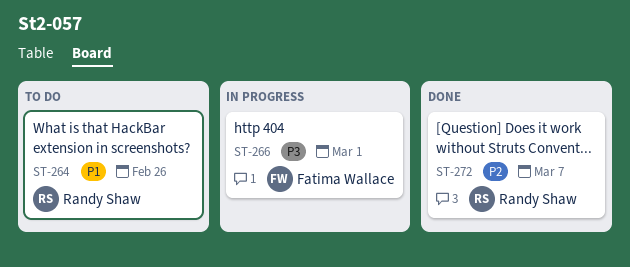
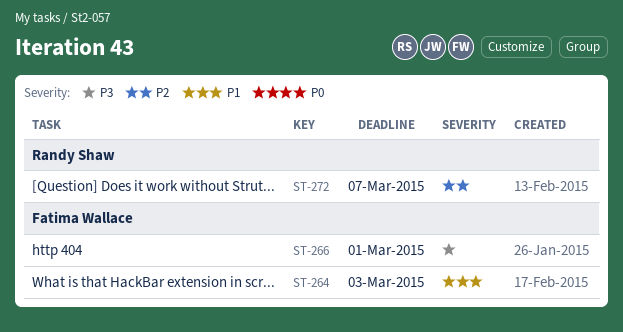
ST-264, owner: Randy Shaw -> Fatima Wallace
ST-264, due: Feb 26 -> Mar 3

